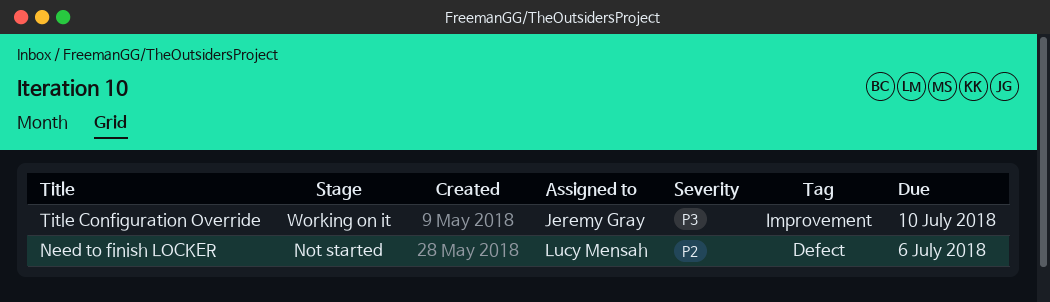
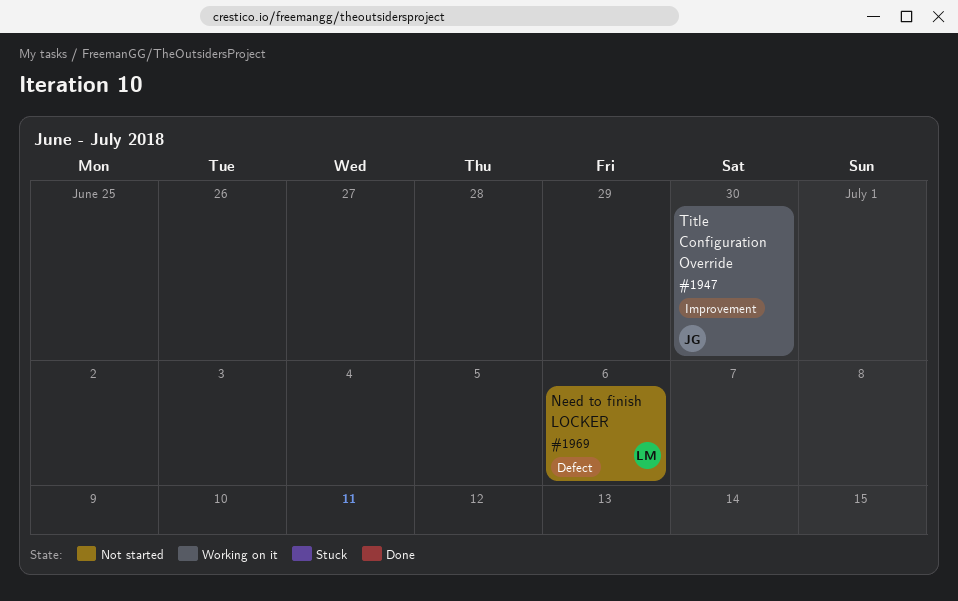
Title Configuration Override, due: Jul 10 -> Jun 30

